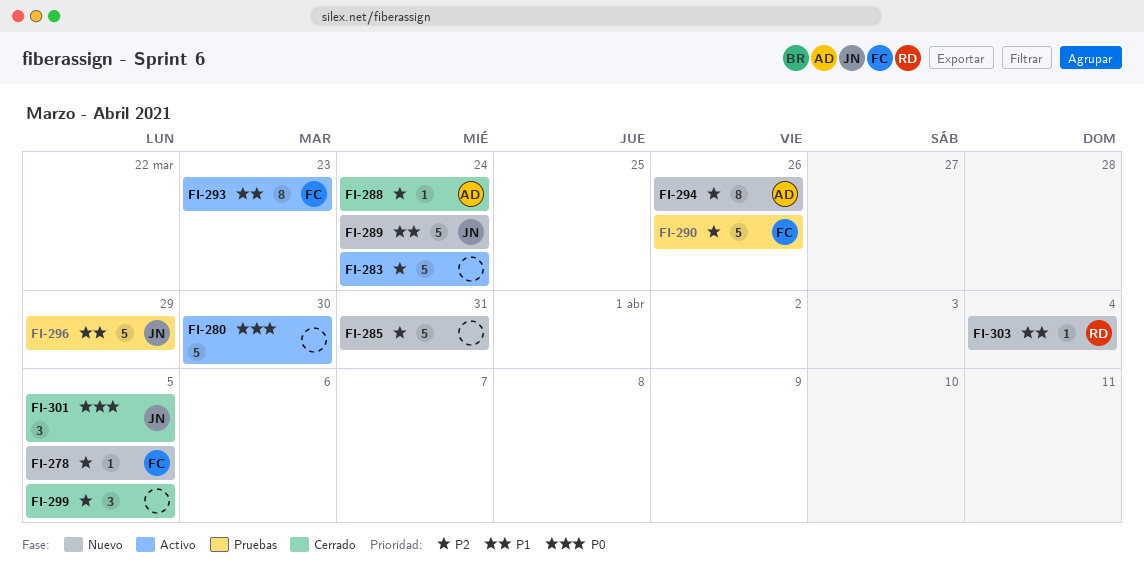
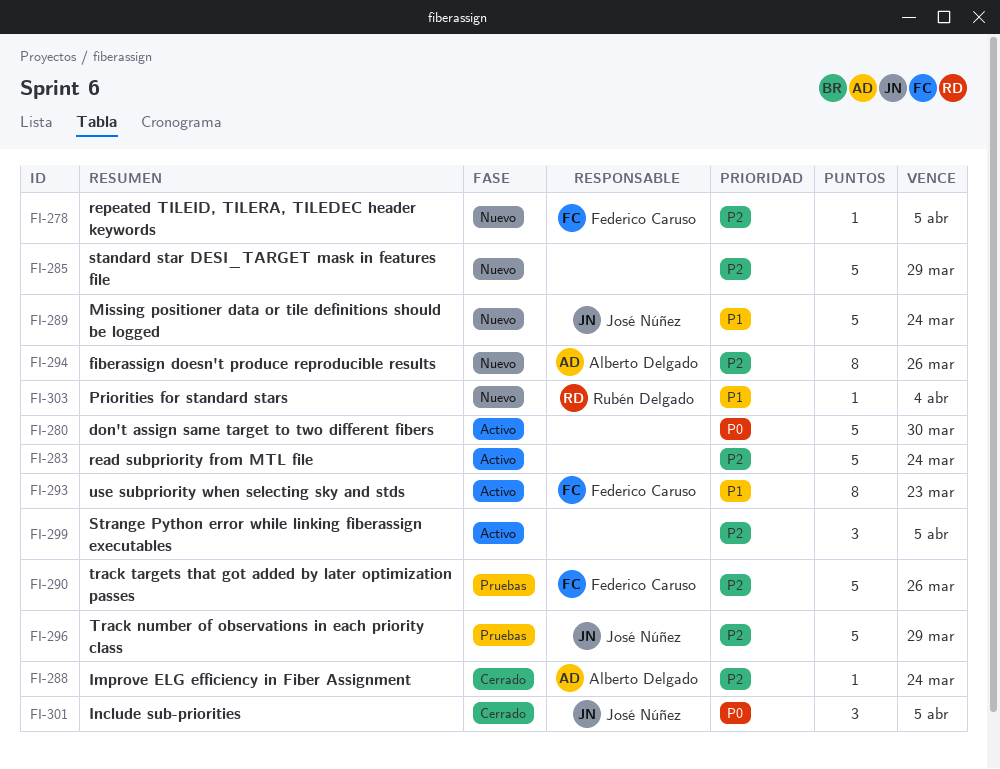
FI-285, due: Mar 31 -> Mar 29
FI-296, priority: P1 -> P2
FI-299, status: Cerrado -> Activo

